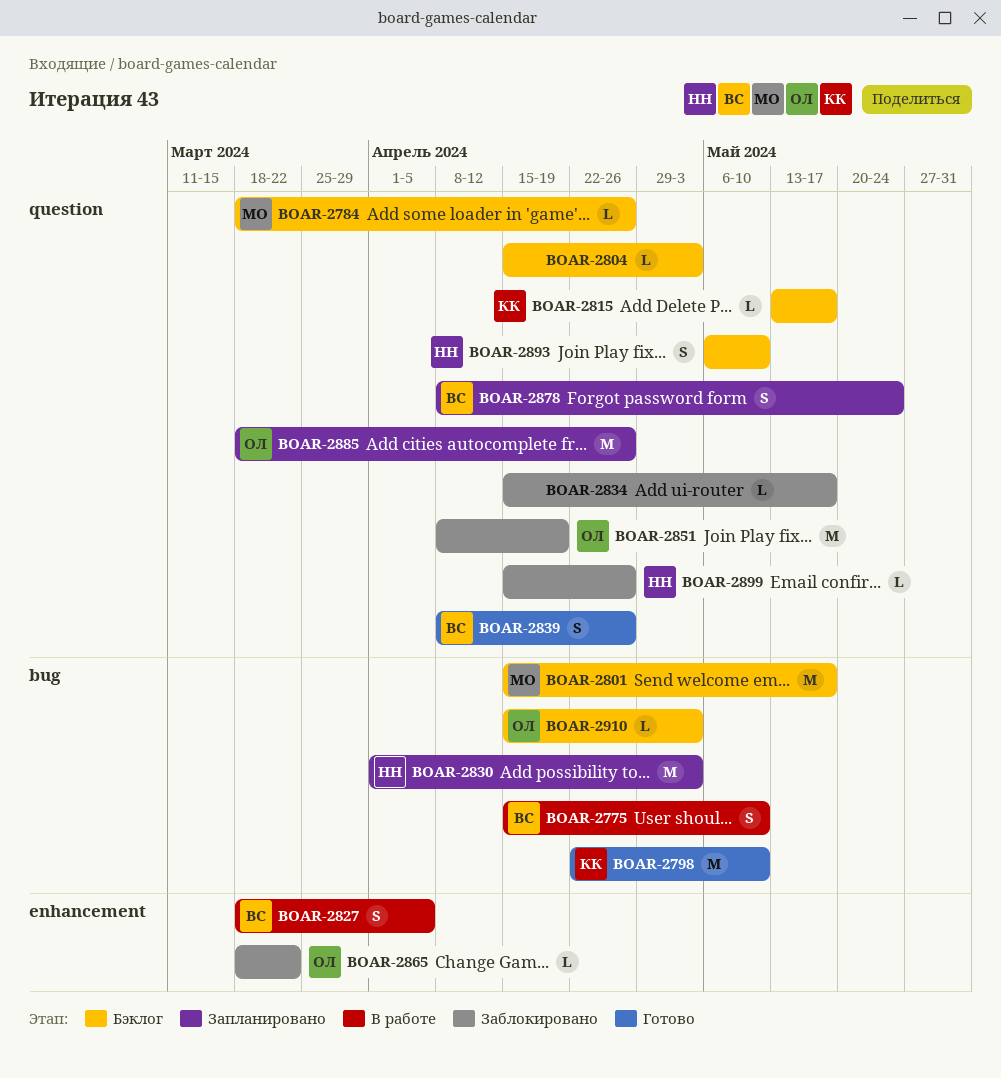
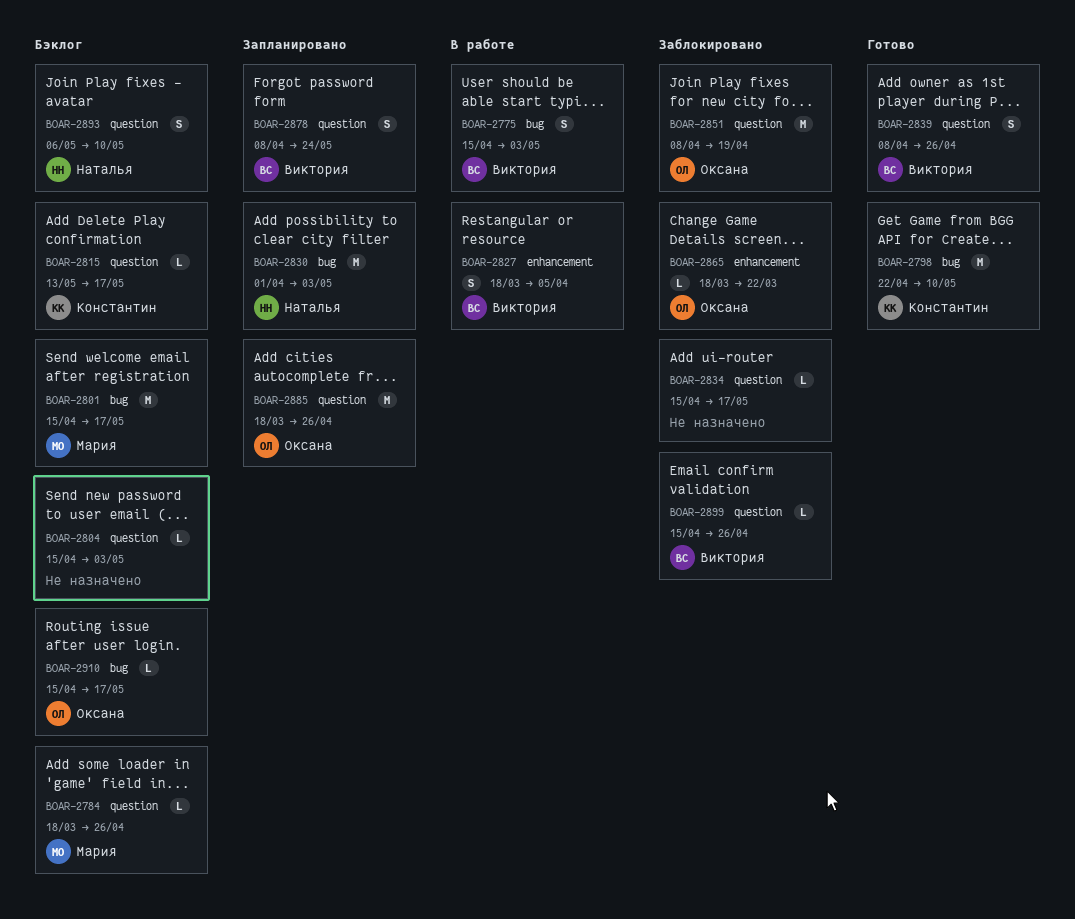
BOAR-2775, due: May 10 -> May 3
BOAR-2899, owner: Наталья -> Виктория
BOAR-2910, due: May 3 -> May 17

